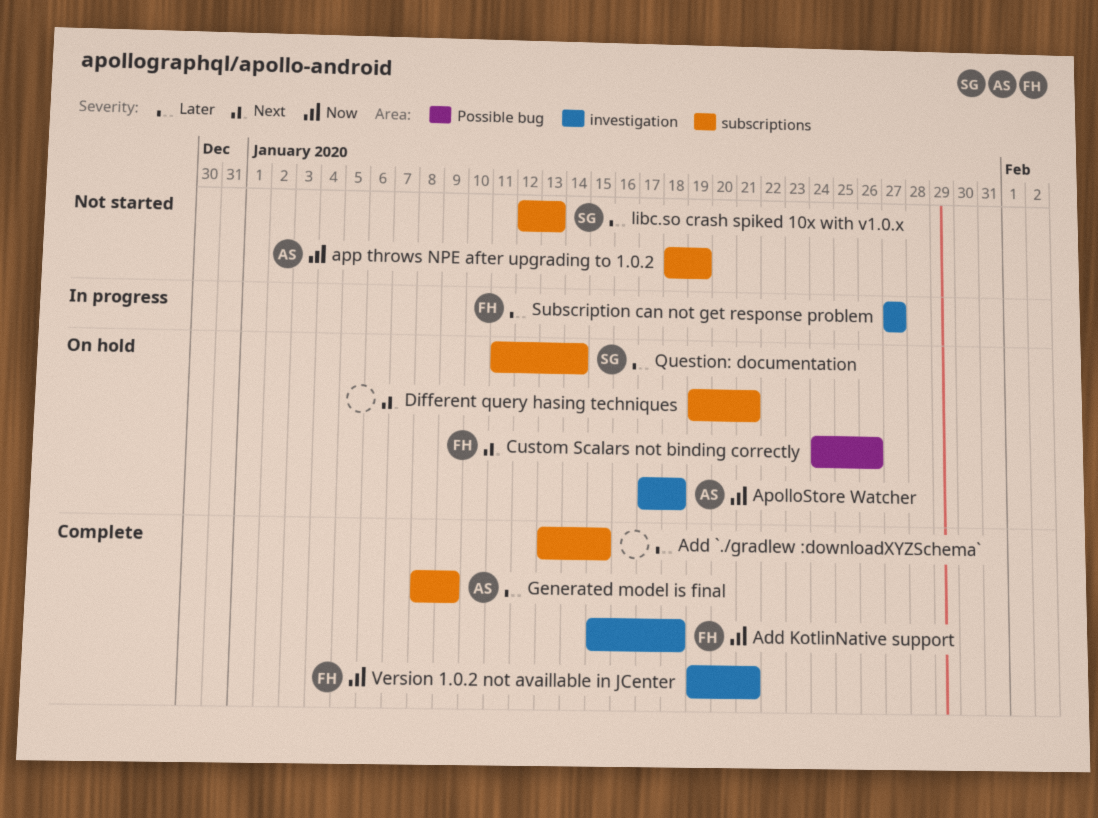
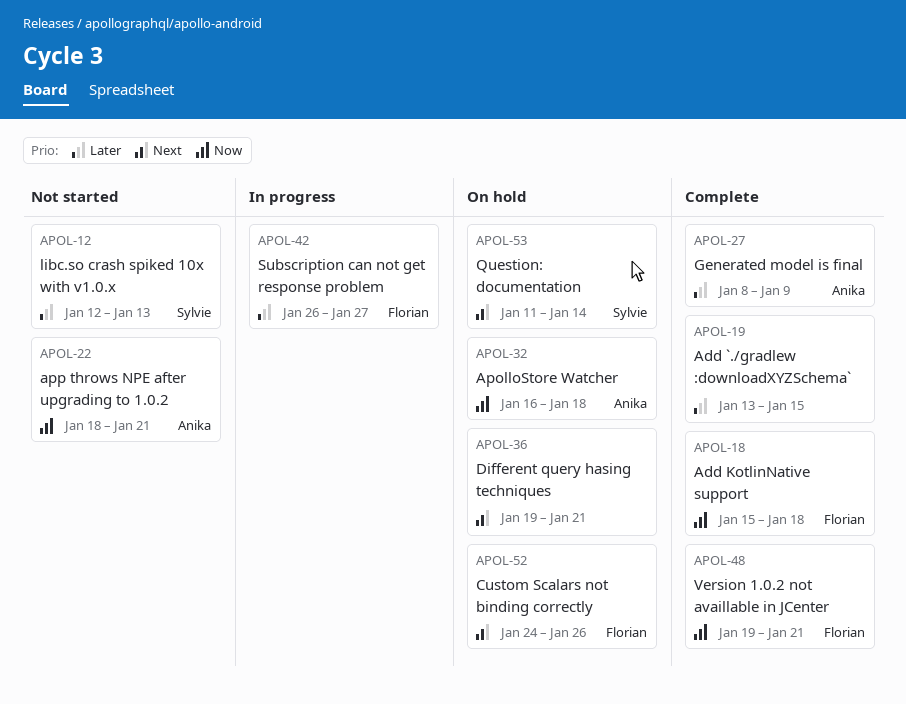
ApolloStore Watcher, start: Jan 17 -> Jan 16
app throws NPE after upgrading to 1.0.2, due: Jan 19 -> Jan 21
Question: documentation, priority: Later -> Next
Subscription can not get response problem, start: Jan 27 -> Jan 26

